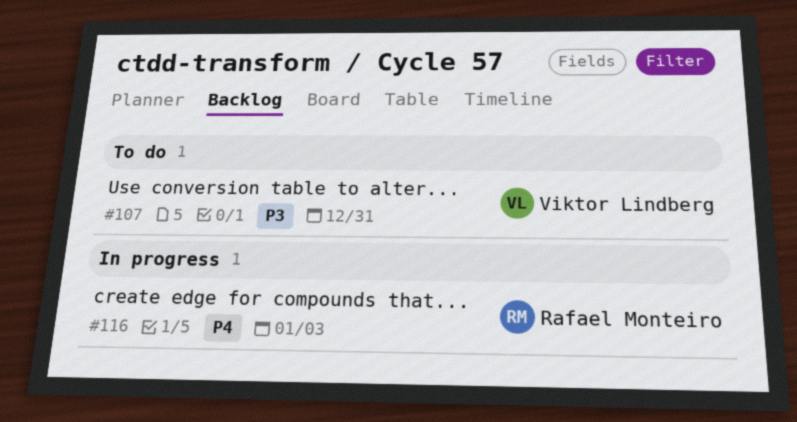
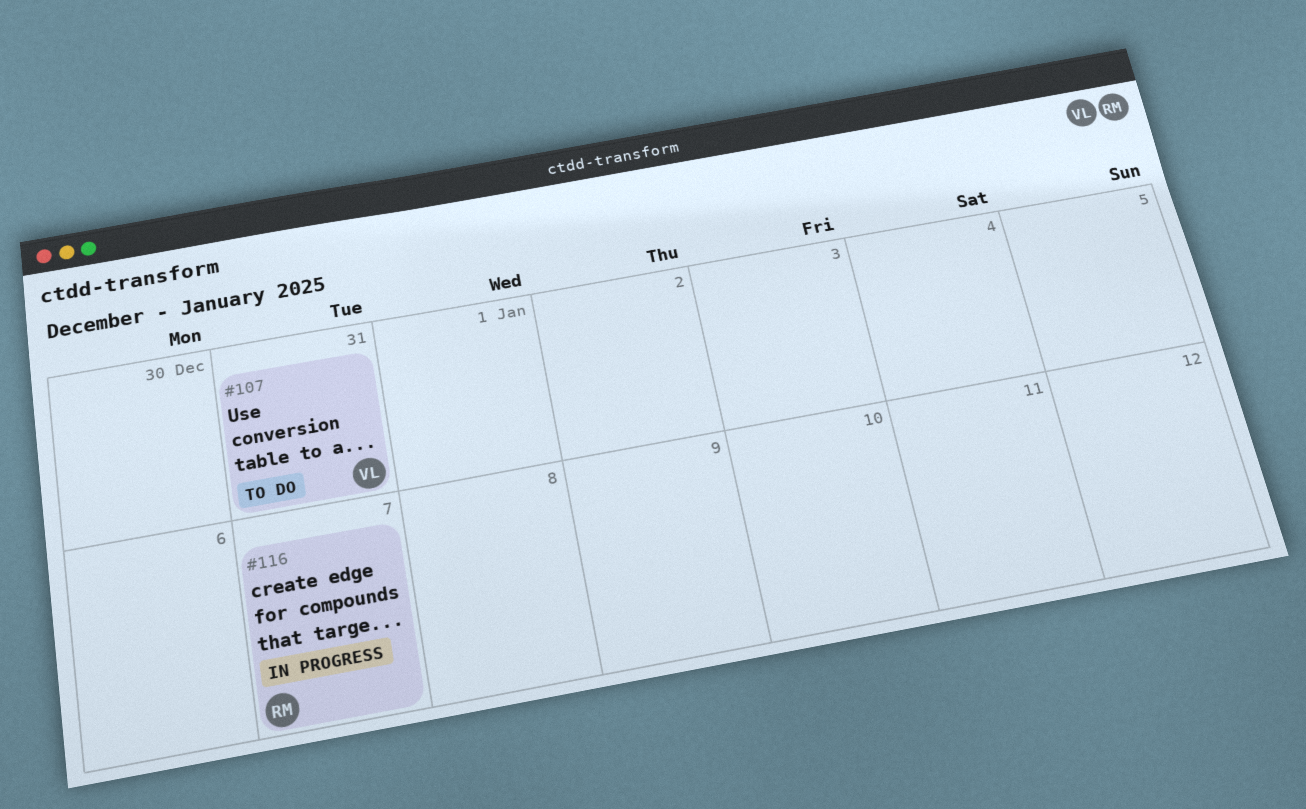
#116, due: Jan 3 -> Jan 7

